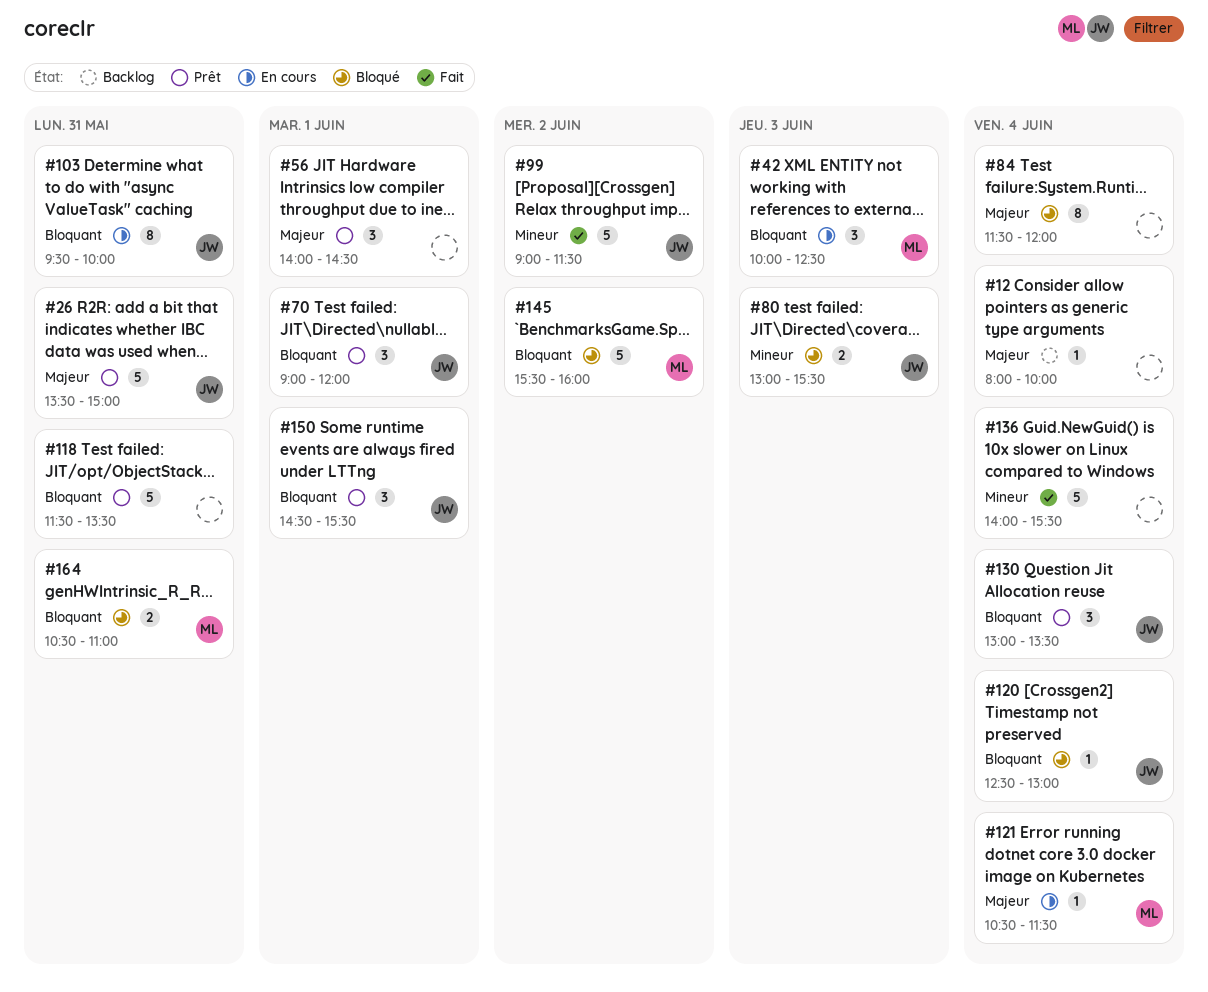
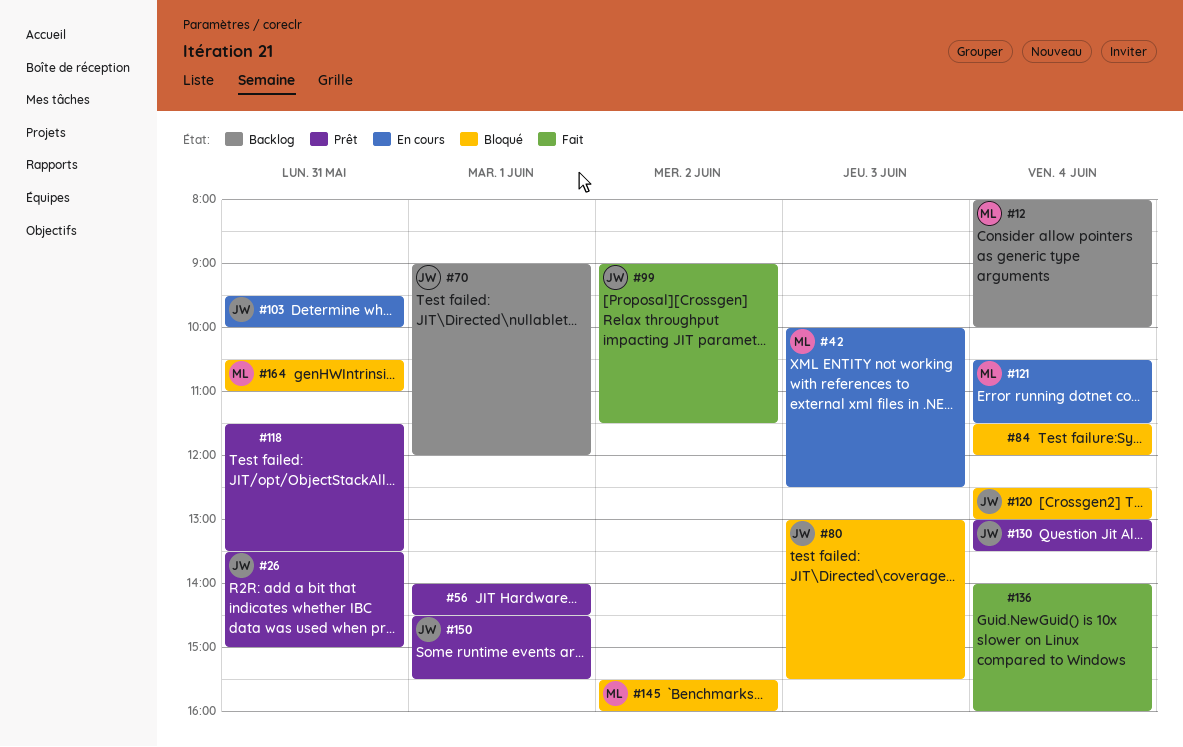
#12, owner: none -> ML
#70, status: Prêt -> Backlog
#136, ends: 15:30 -> 16:00

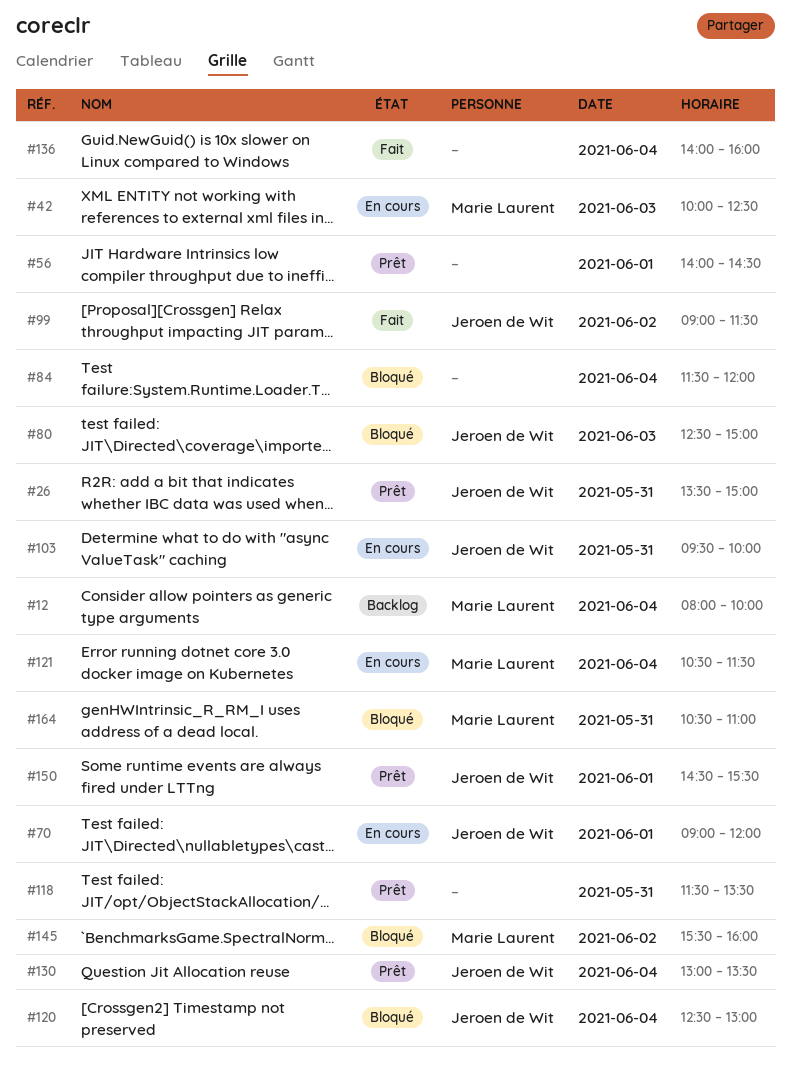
#70, status: Backlog -> En cours
#80, begins: 13:00 -> 12:30
#80, ends: 15:30 -> 15:00

